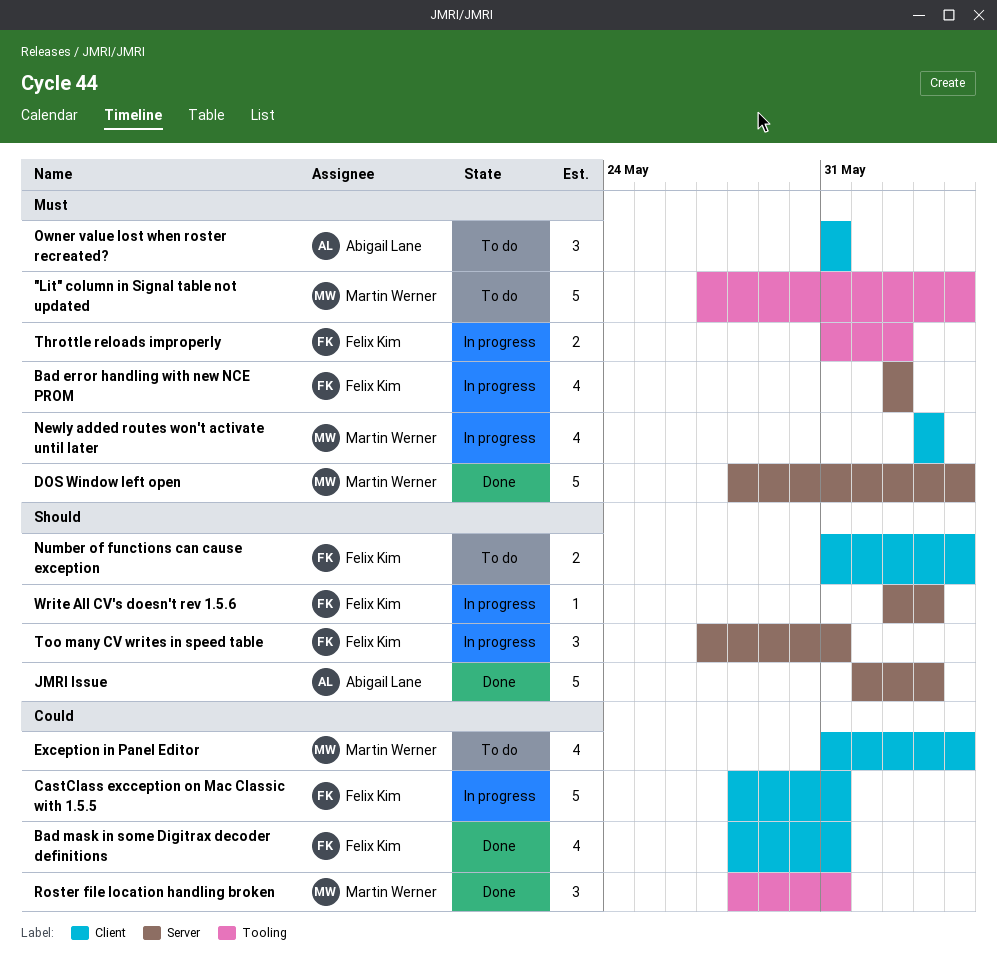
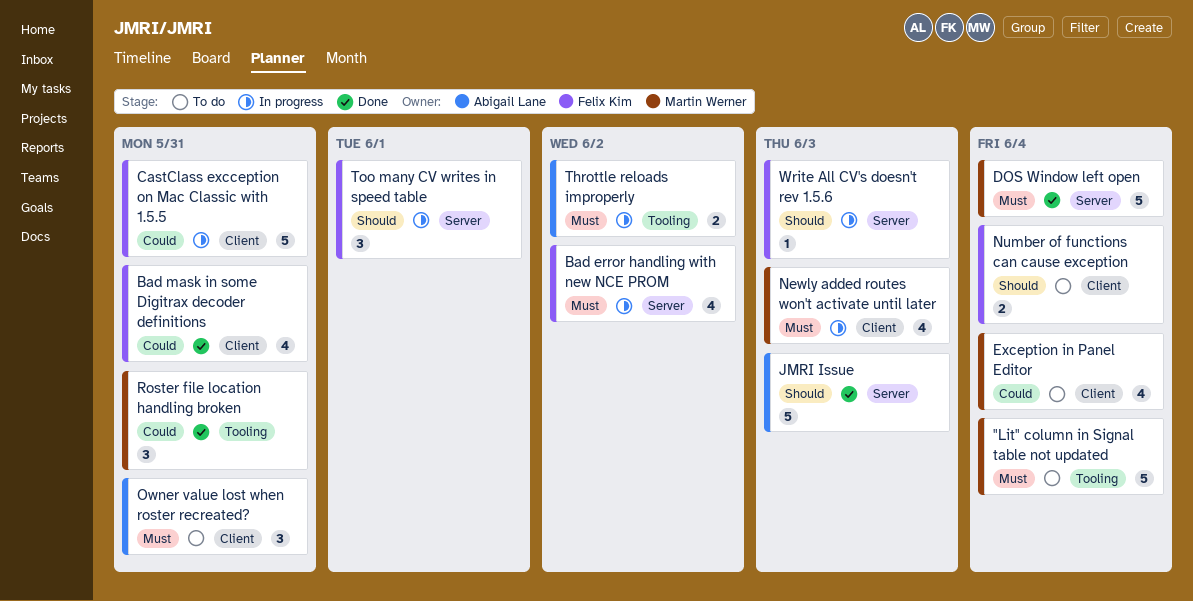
Throttle reloads improperly, owner: Felix Kim -> Abigail Lane
Too many CV writes in speed table, due: May 31 -> Jun 1

